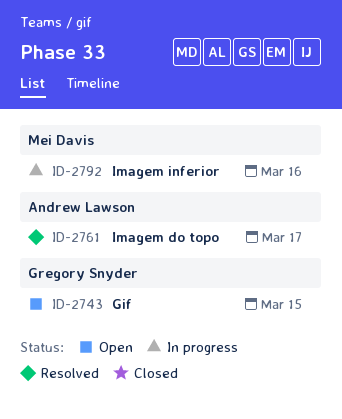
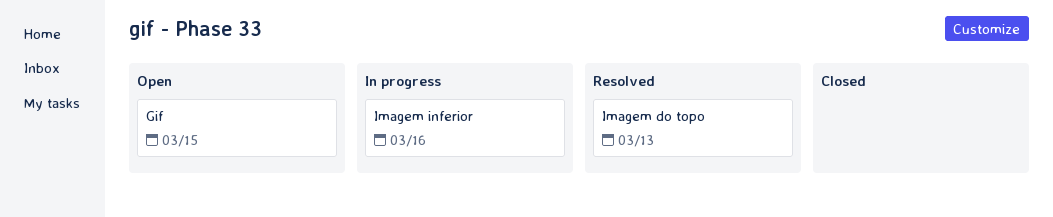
Imagem do topo, due: Mar 17 -> Mar 13

